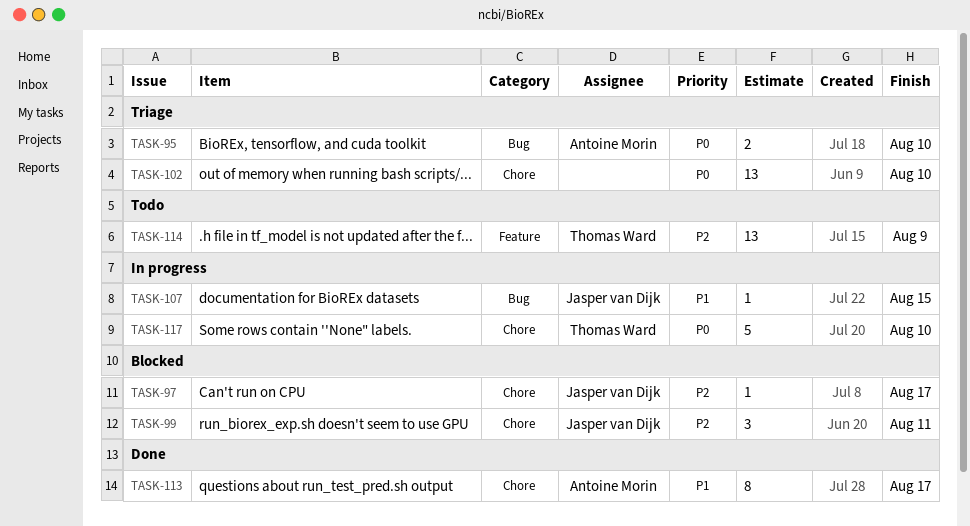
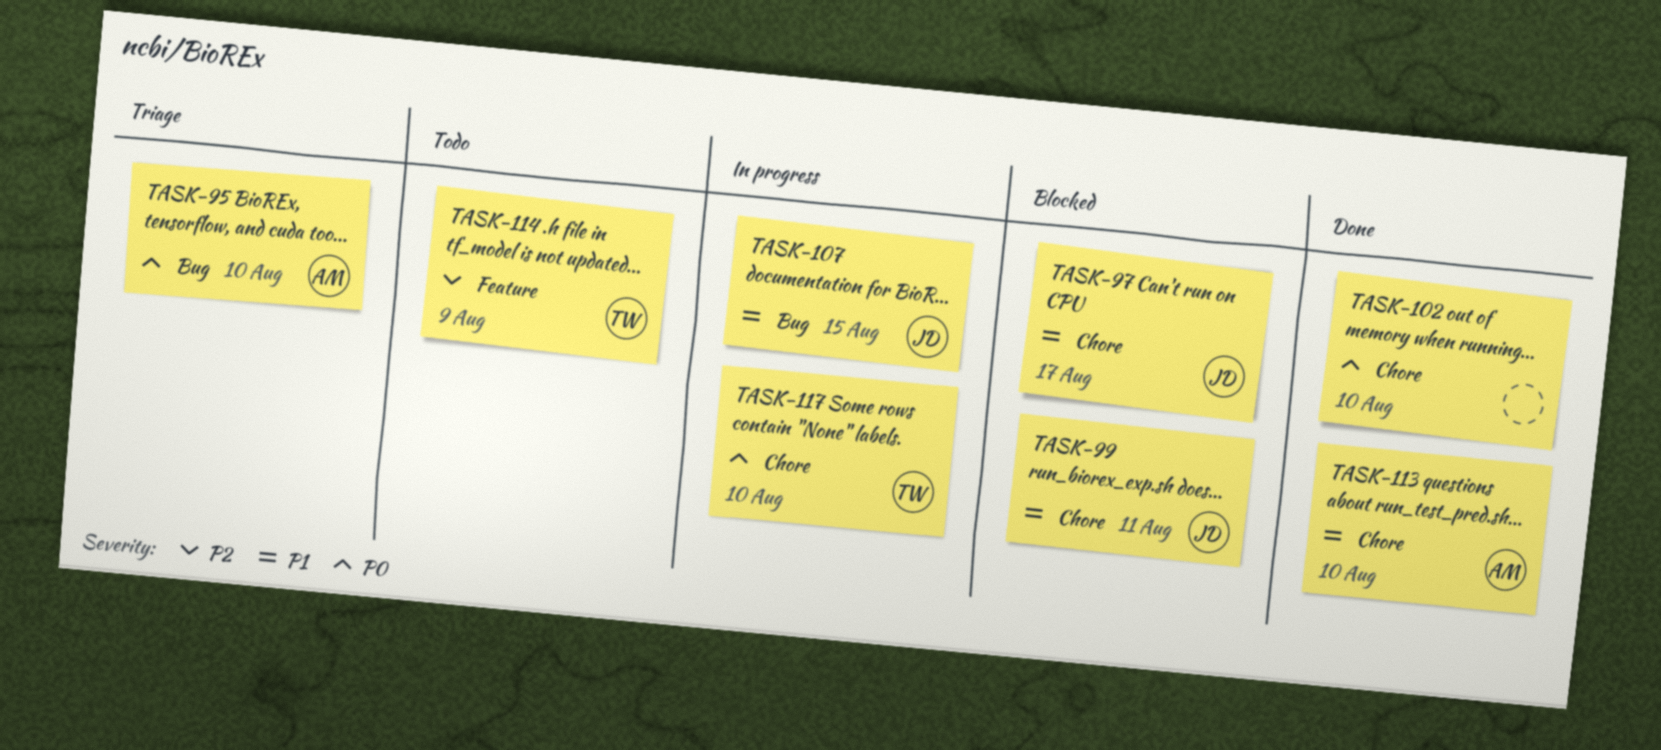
TASK-97, priority: P2 -> P1
TASK-99, priority: P2 -> P1
TASK-102, status: Triage -> Done
TASK-113, due: Aug 17 -> Aug 10

